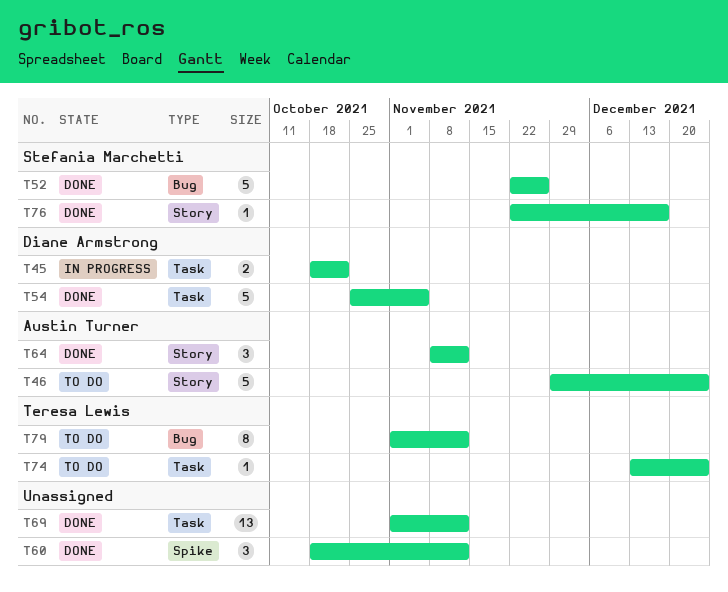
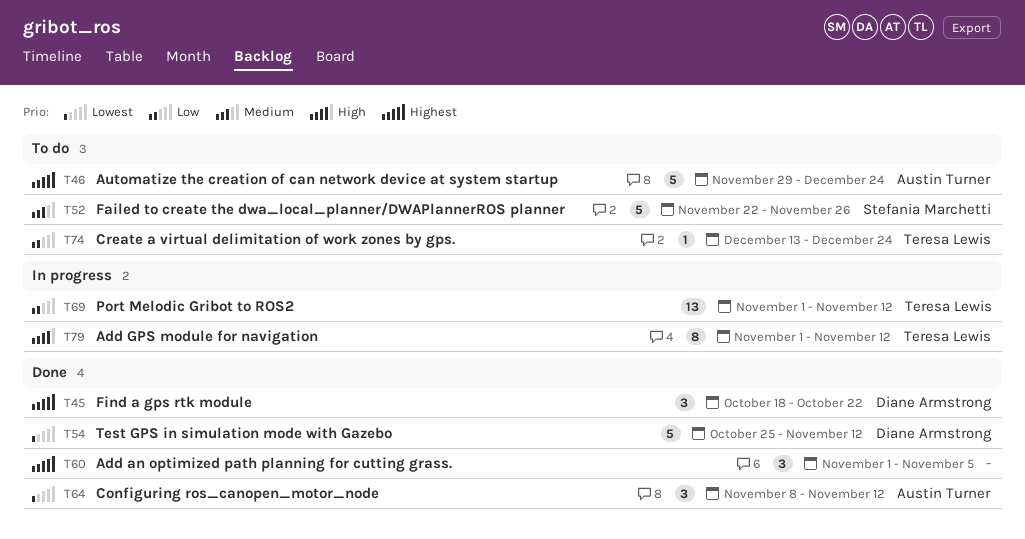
T45, status: In progress -> Done
T45, estimate: 2 -> 3
T52, status: Done -> To do
T54, due: Nov 5 -> Nov 12
T60, start: Oct 18 -> Nov 1
T60, due: Nov 12 -> Nov 5
T69, status: Done -> In progress
T69, owner: none -> Teresa Lewis
T76: present -> none
T79, status: To do -> In progress

